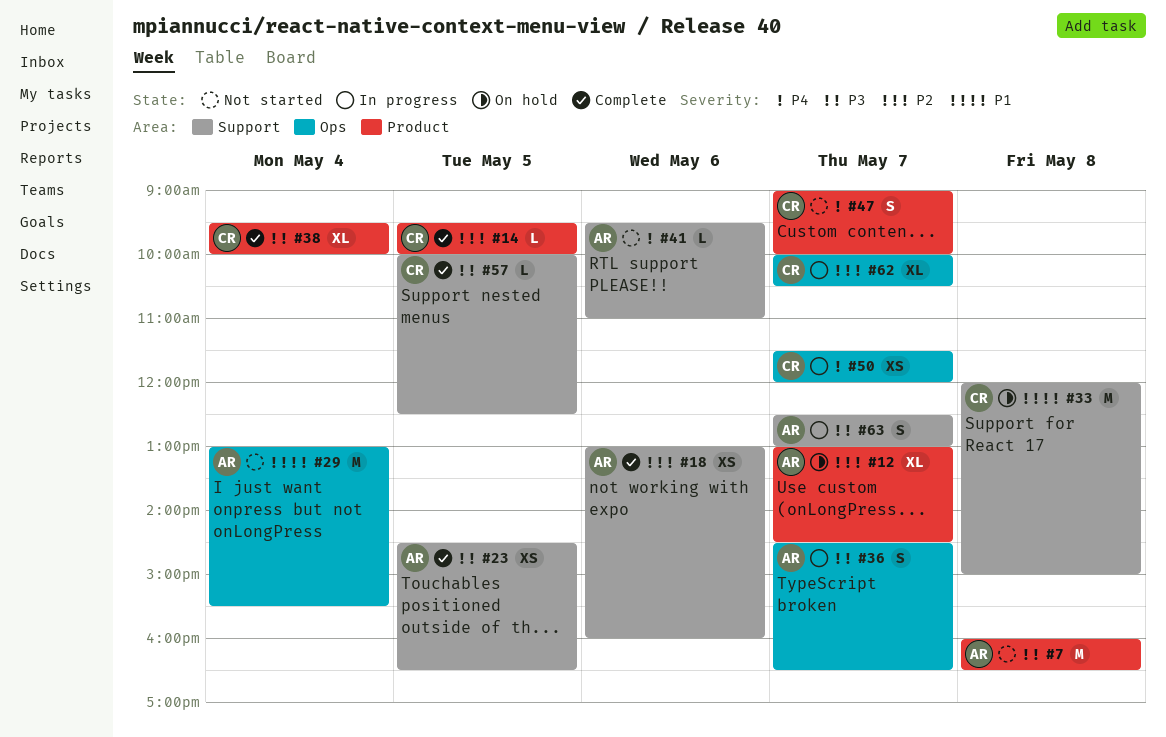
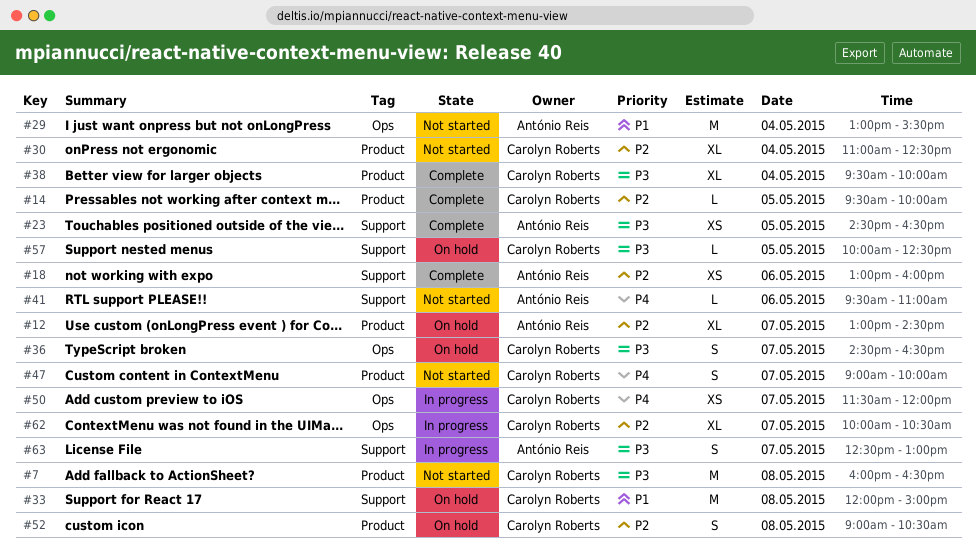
#7, owner: António Reis -> Carolyn Roberts
#30: none -> present
#36, status: In progress -> On hold
#36, owner: António Reis -> Carolyn Roberts
#52: none -> present
#57, status: Complete -> On hold

